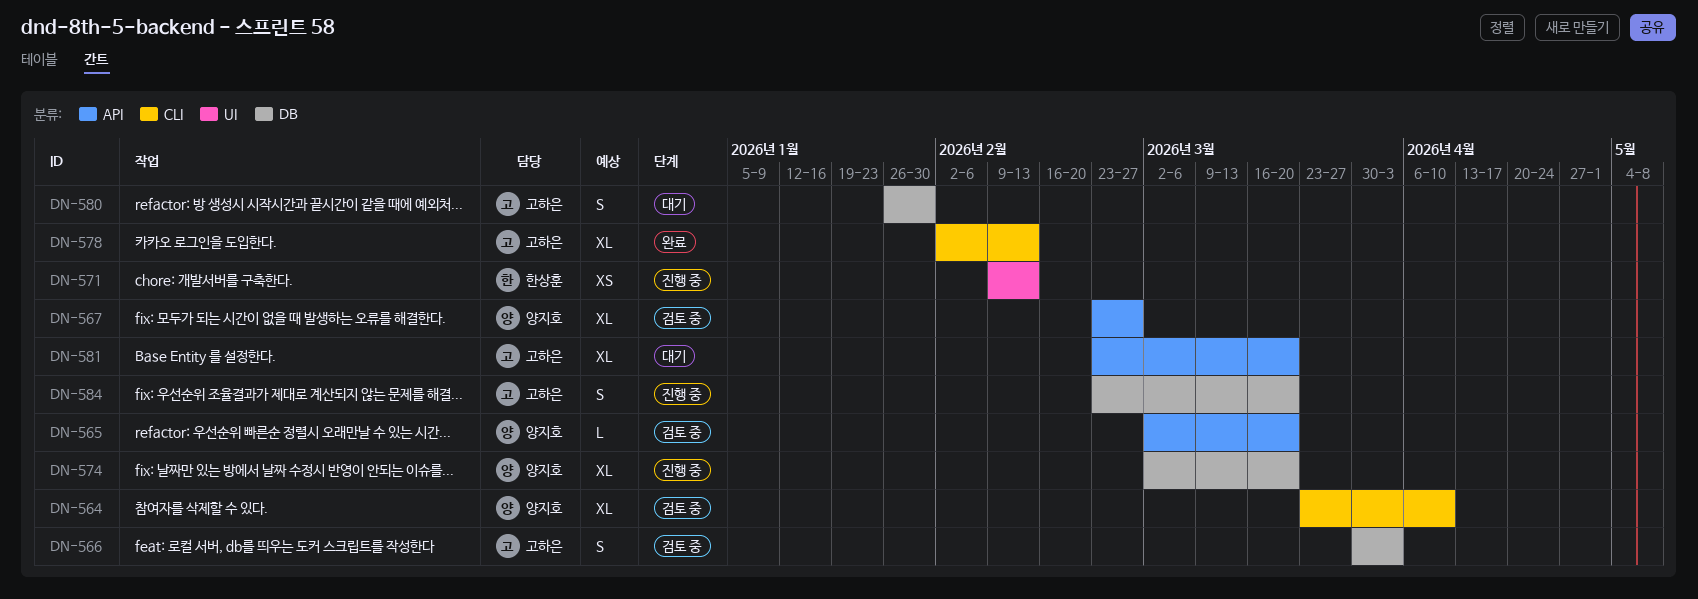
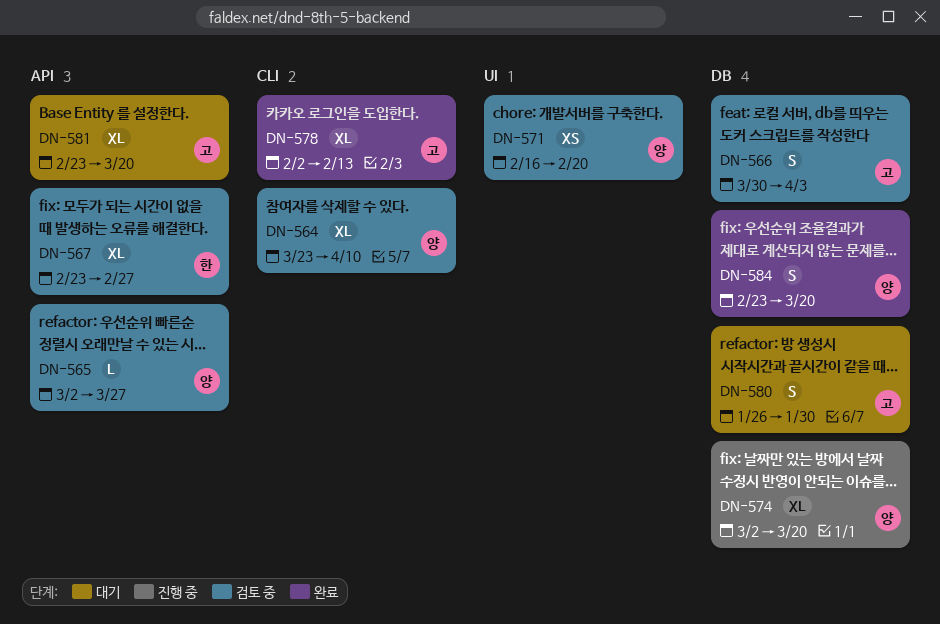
DN-565, due: Mar 20 -> Mar 27
DN-567, owner: 양지호 -> 한상훈
DN-571, status: 진행 중 -> 검토 중
DN-571, owner: 한상훈 -> 양지호
DN-571, start: Feb 9 -> Feb 16
DN-571, due: Feb 13 -> Feb 20
DN-584, status: 진행 중 -> 완료
DN-584, owner: 고하은 -> 양지호

